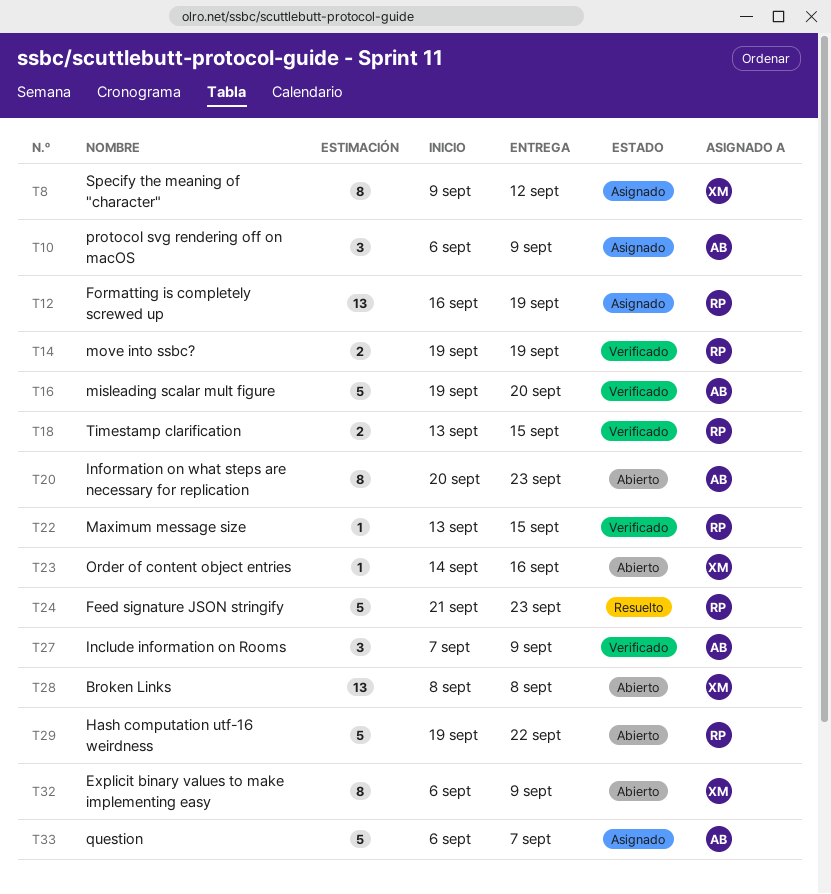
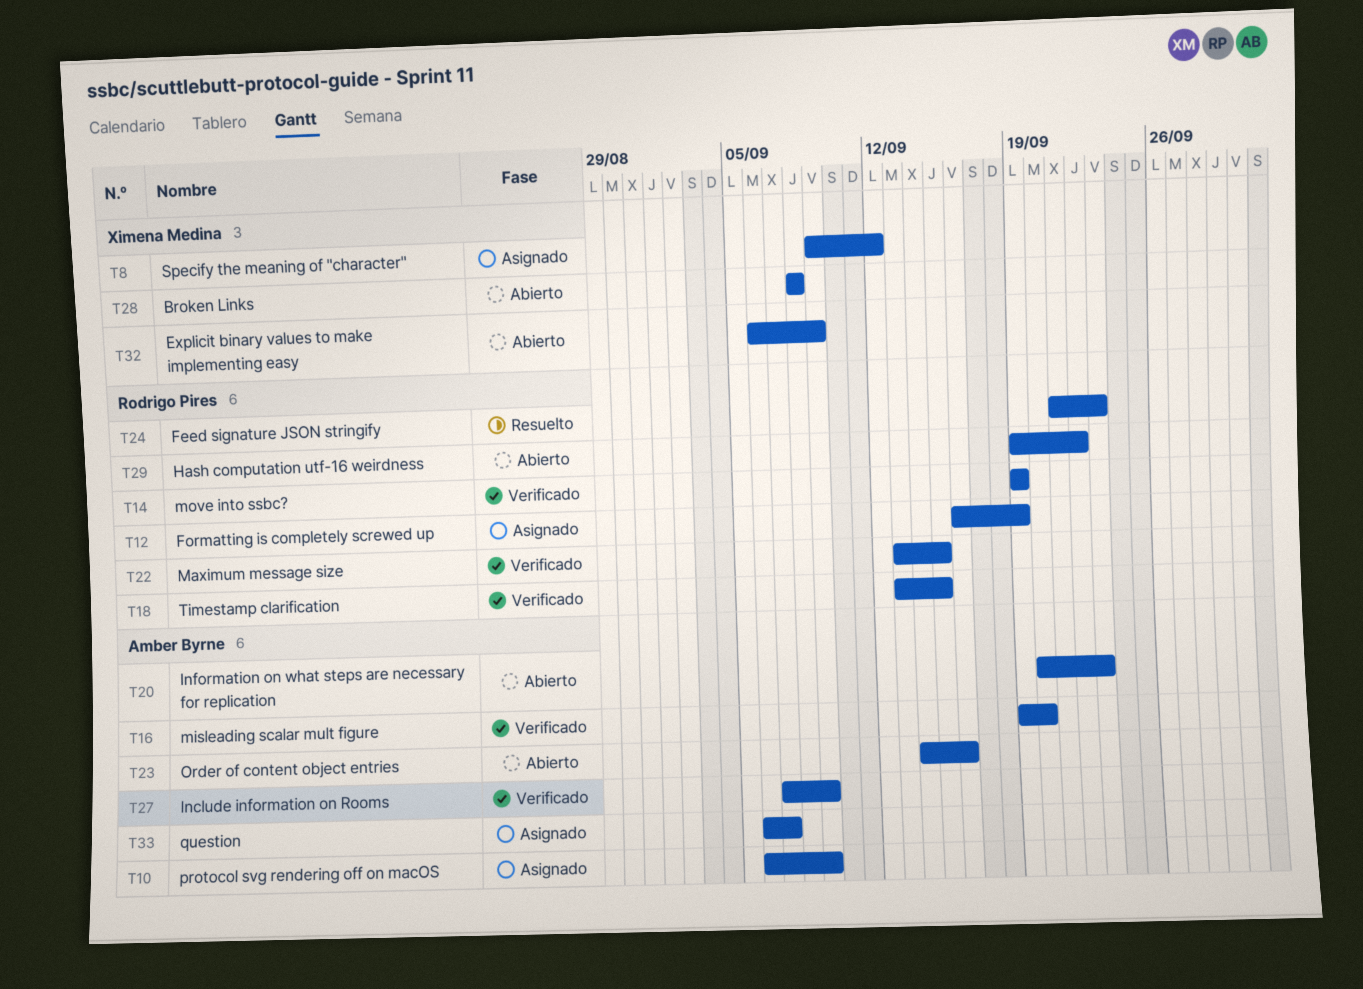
T23, owner: Ximena Medina -> Amber Byrne

